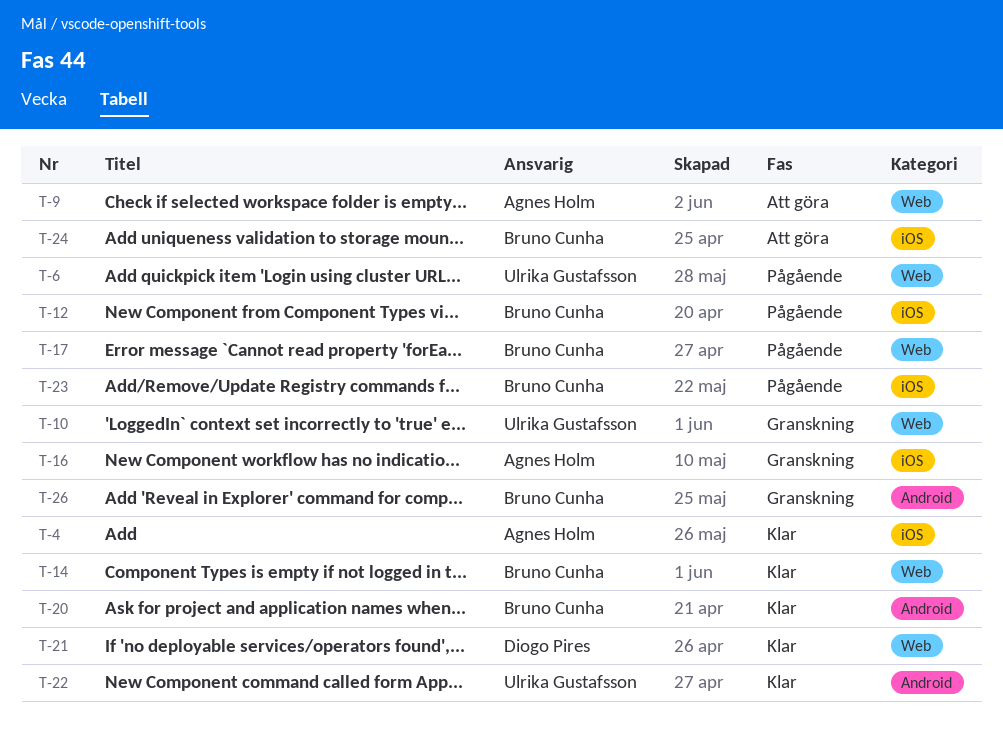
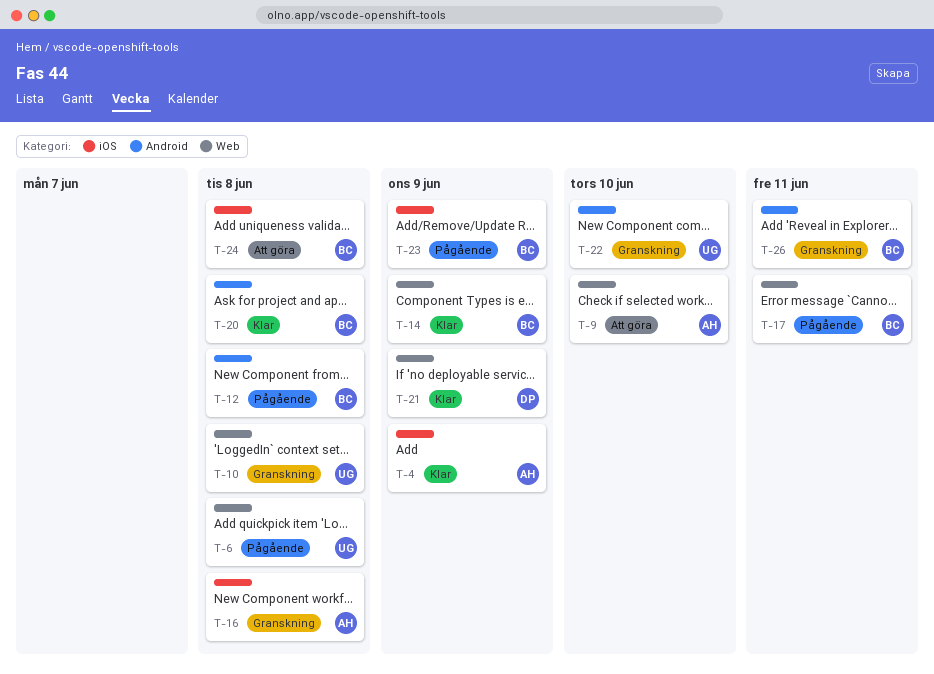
T-12, label: iOS -> Android
T-22, status: Klar -> Granskning

